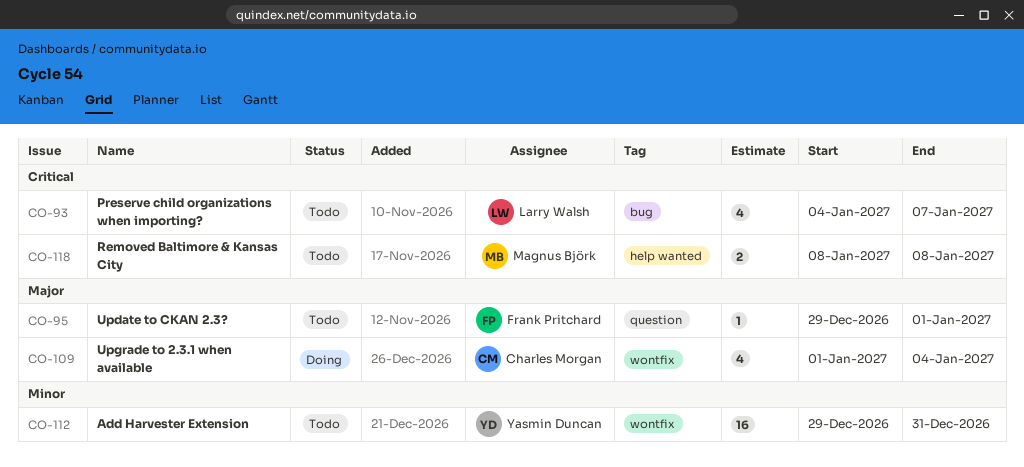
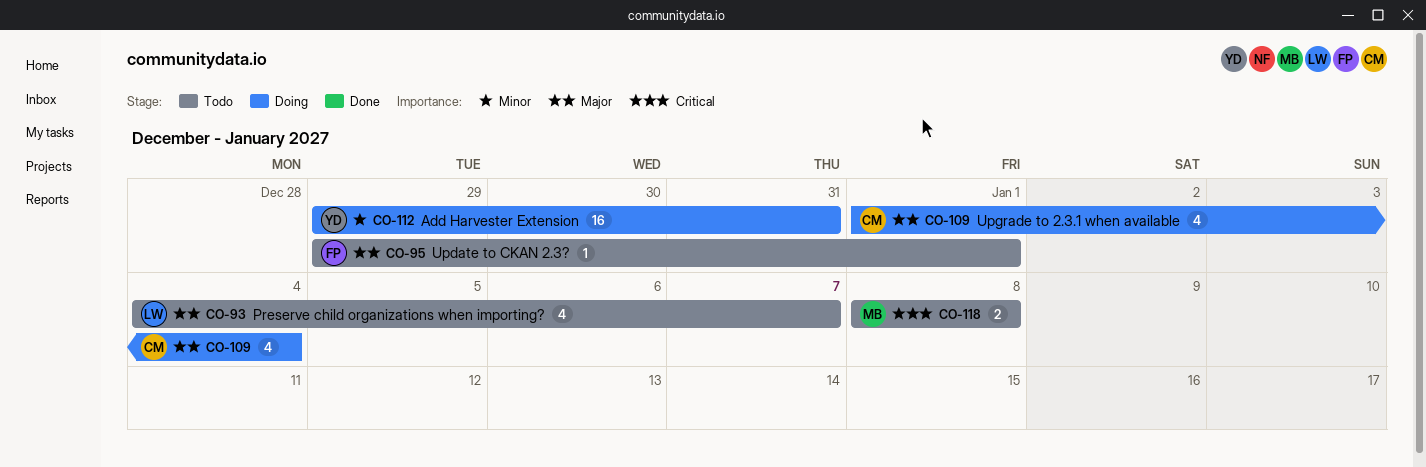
CO-93, priority: Critical -> Major
CO-112, status: Todo -> Doing

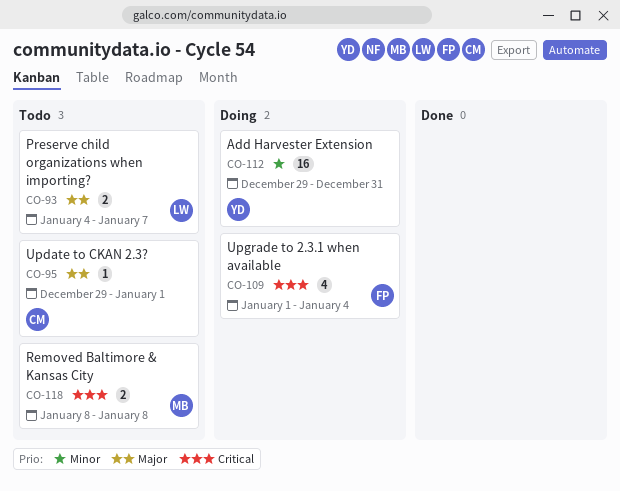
CO-93, estimate: 4 -> 2
CO-95, owner: FP -> CM
CO-109, owner: CM -> FP
CO-109, priority: Major -> Critical

